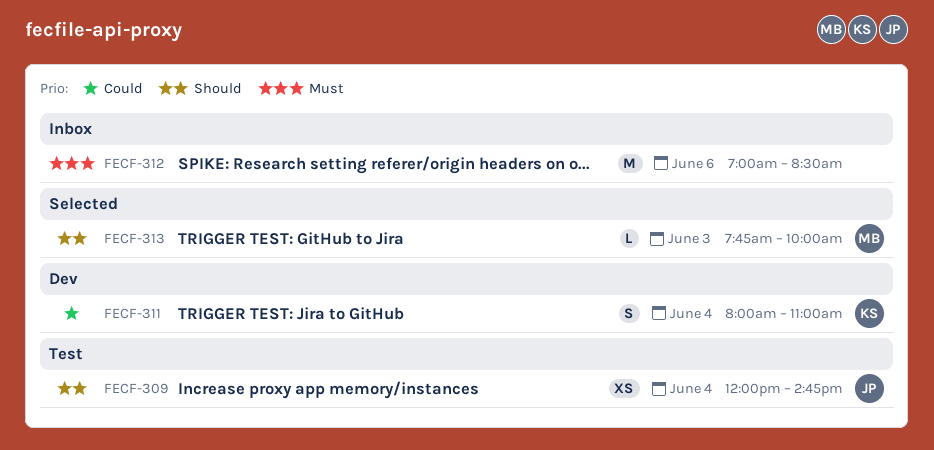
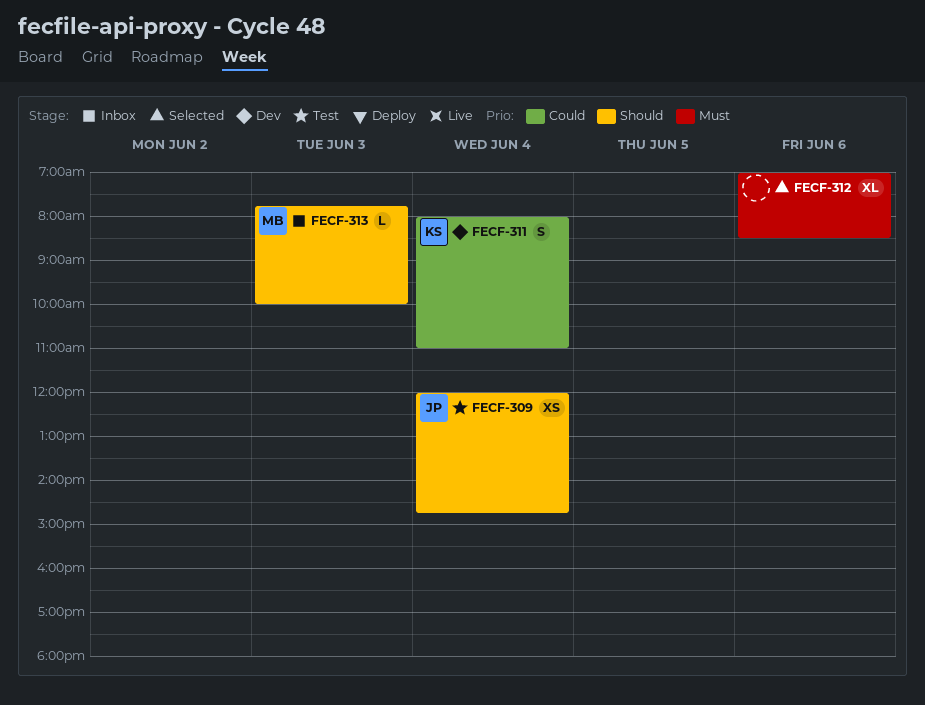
FECF-312, status: Inbox -> Selected
FECF-312, estimate: M -> XL
FECF-313, status: Selected -> Inbox

